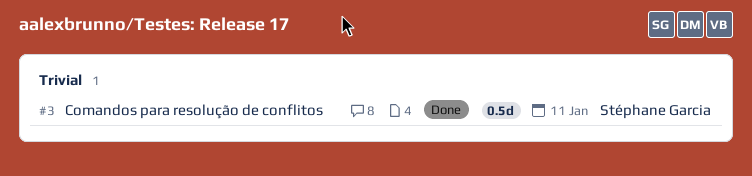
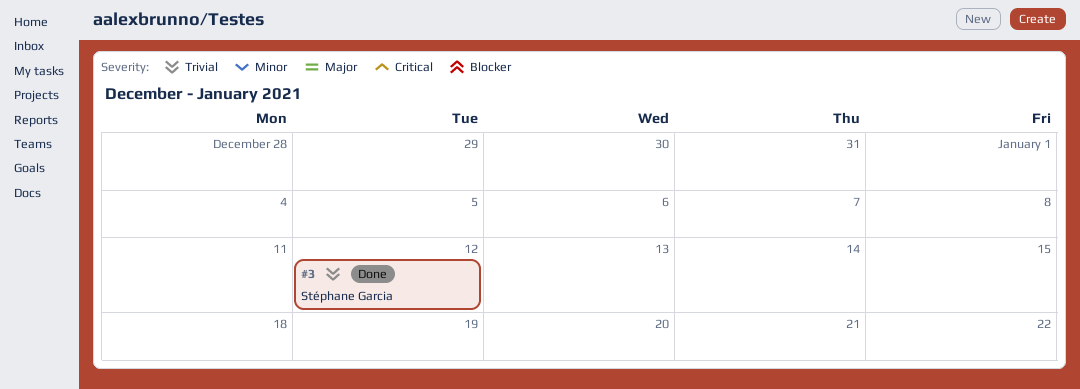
#3, due: Jan 11 -> Jan 12

